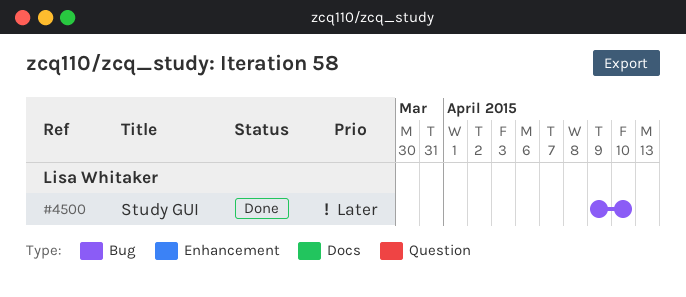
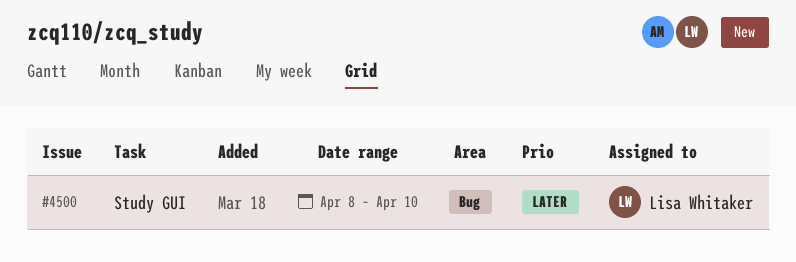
#4500, start: Apr 9 -> Apr 8

